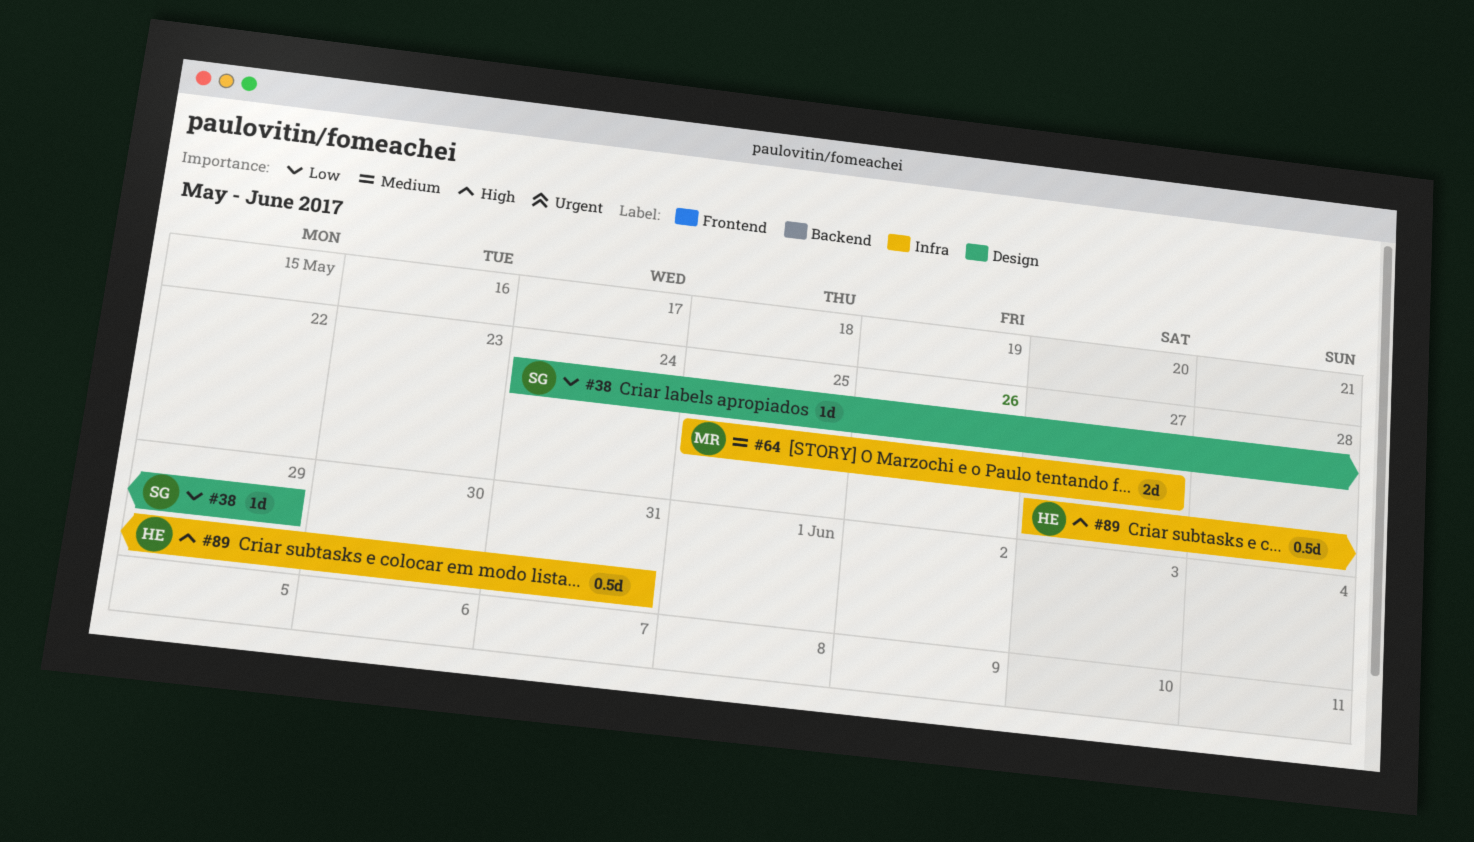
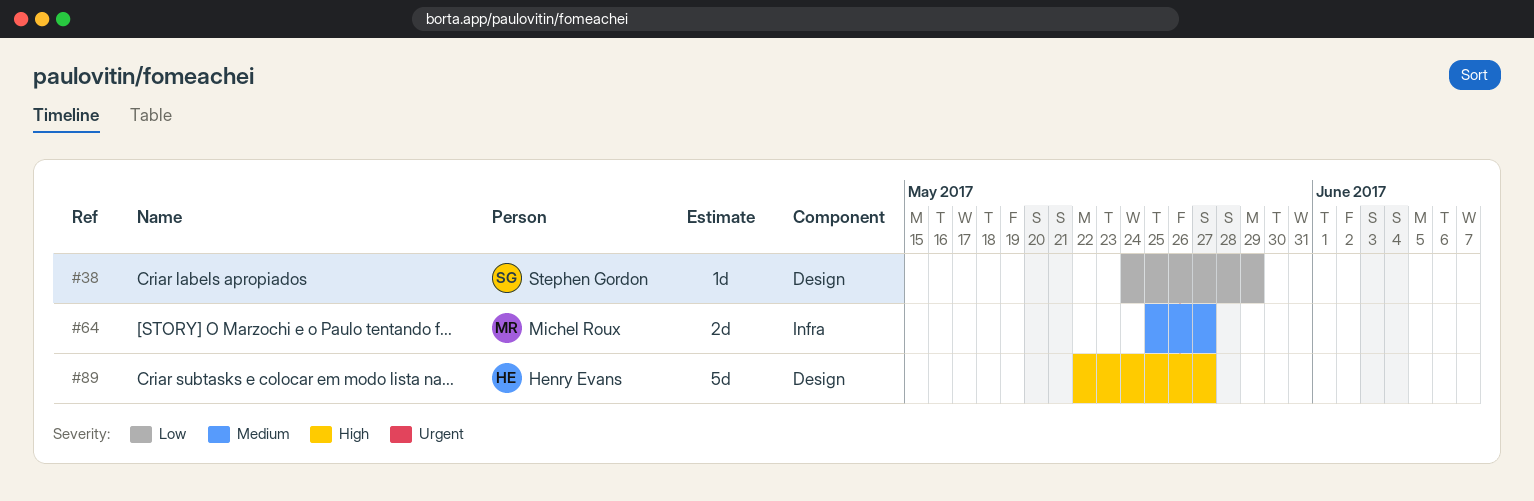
#89, label: Infra -> Design
#89, estimate: 0.5d -> 5d
#89, start: May 27 -> May 22
#89, due: May 31 -> May 27

